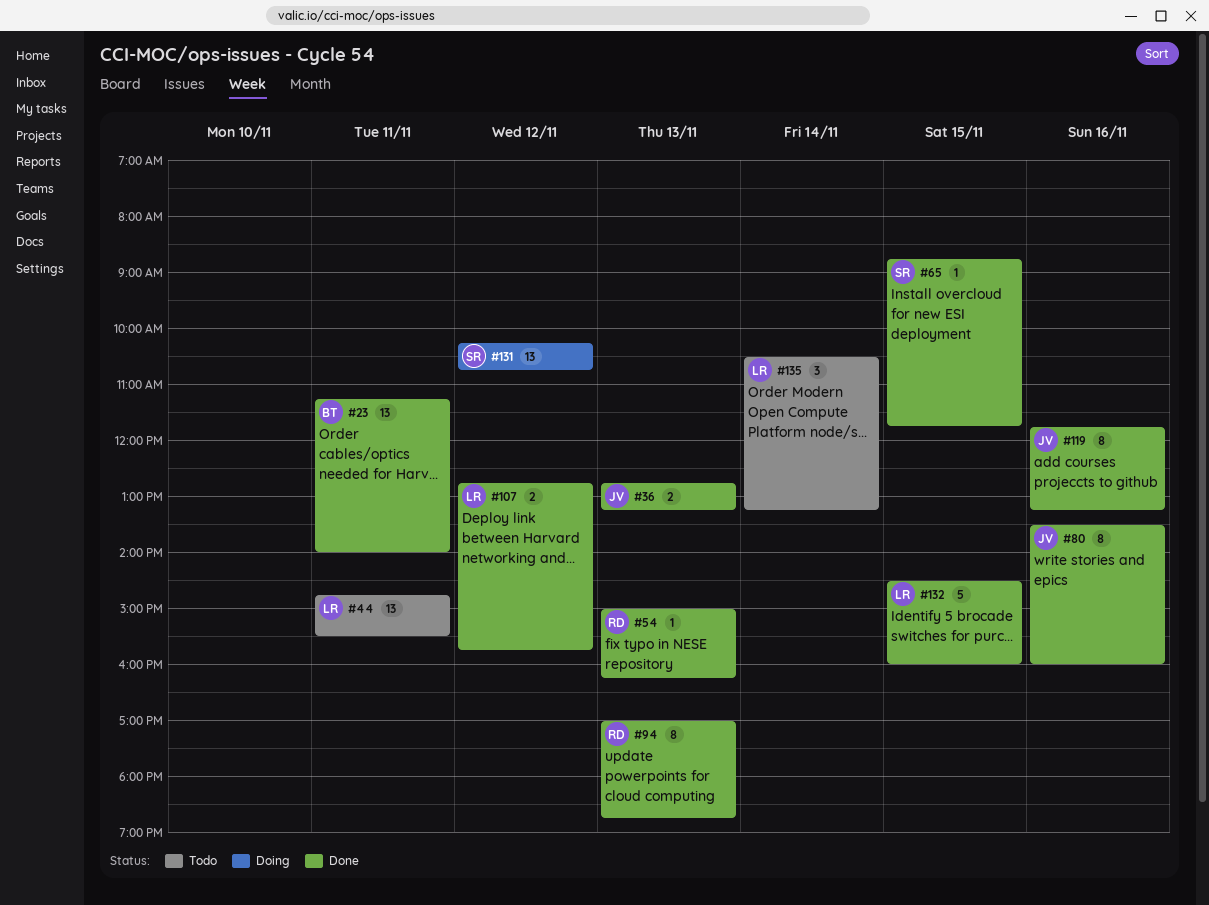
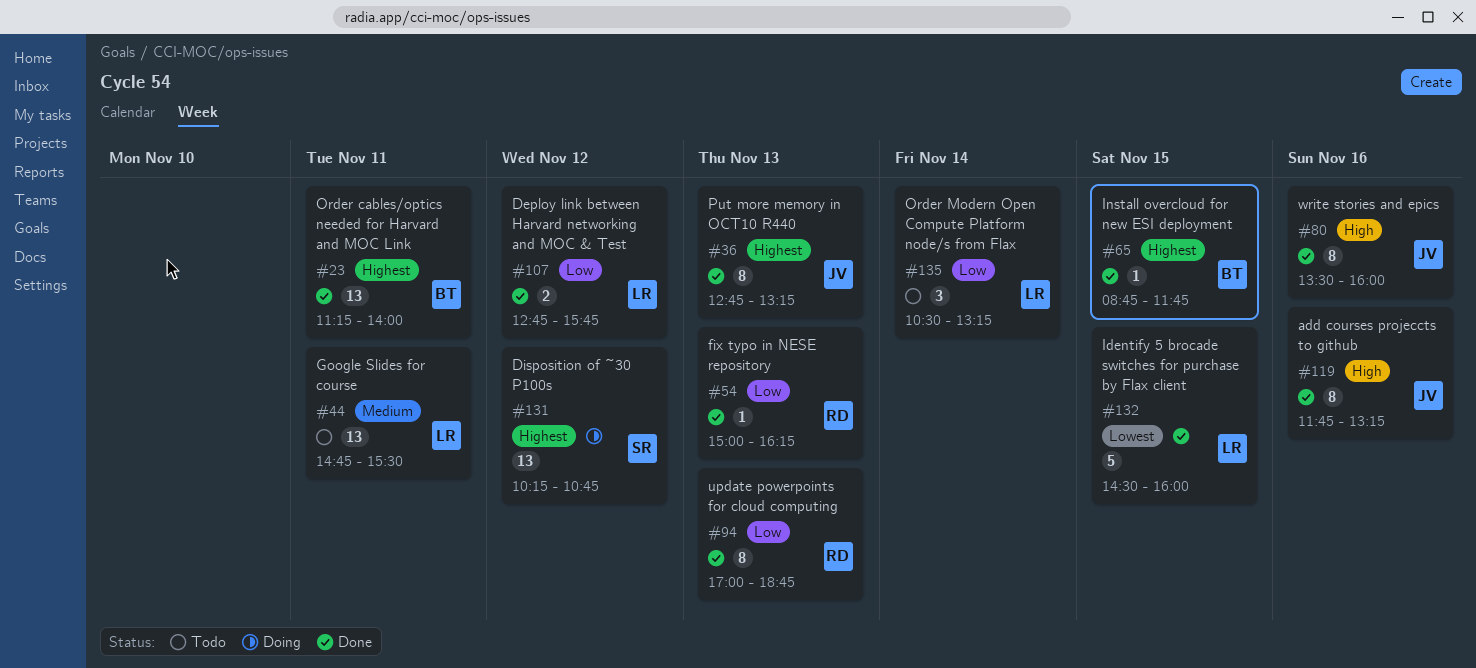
#36, estimate: 2 -> 8
#65, owner: SR -> BT

